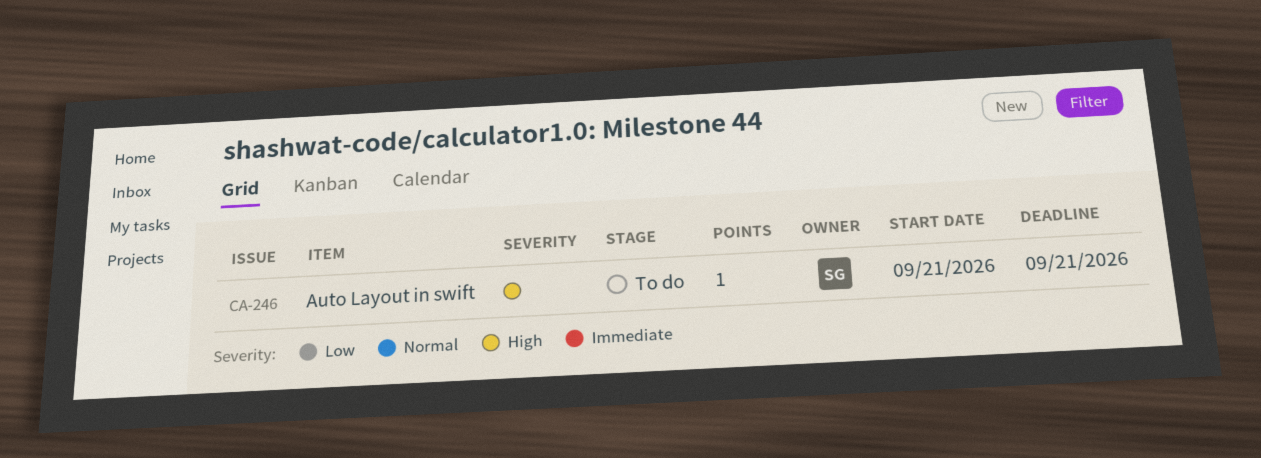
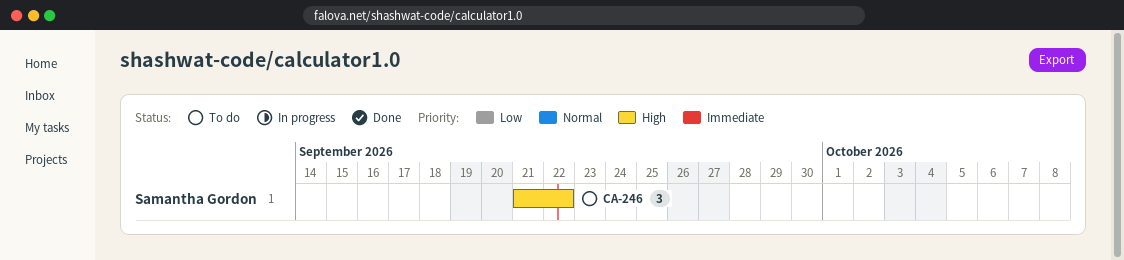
CA-246, estimate: 1 -> 3
CA-246, due: Sep 21 -> Sep 22

